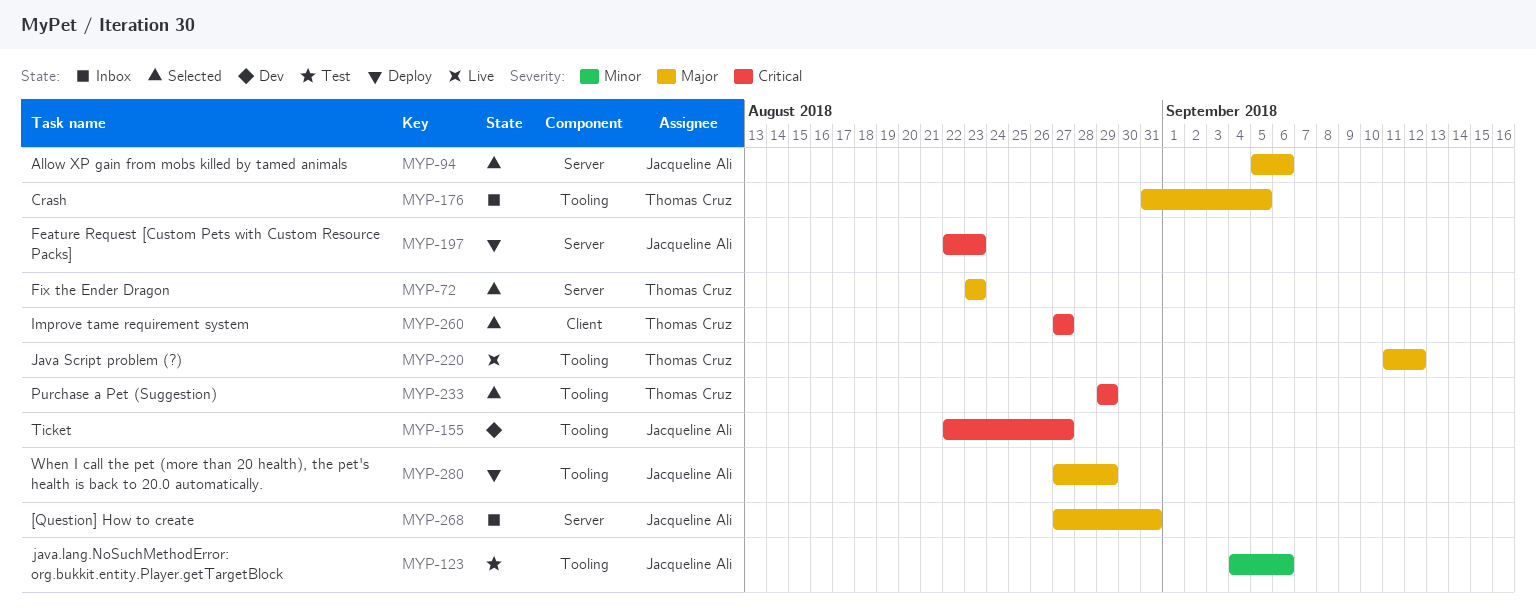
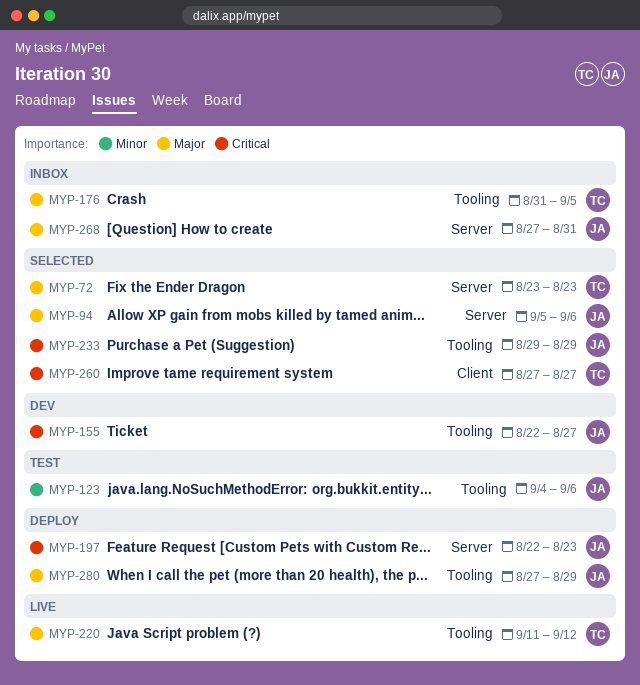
MYP-233, owner: Thomas Cruz -> Jacqueline Ali

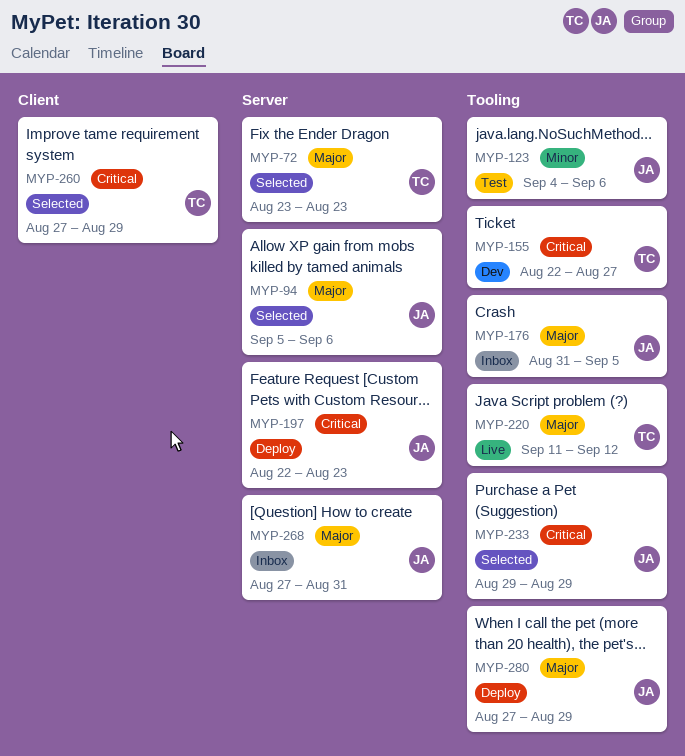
MYP-155, owner: JA -> TC
MYP-176, owner: TC -> JA
MYP-260, due: Aug 27 -> Aug 29

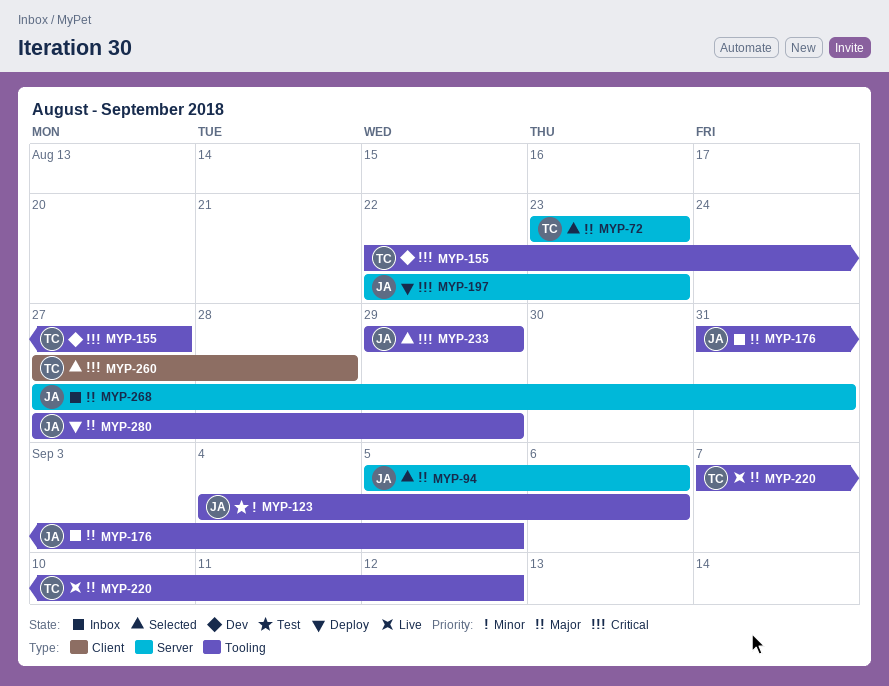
MYP-220, start: Sep 11 -> Sep 7
MYP-260, due: Aug 29 -> Aug 28

